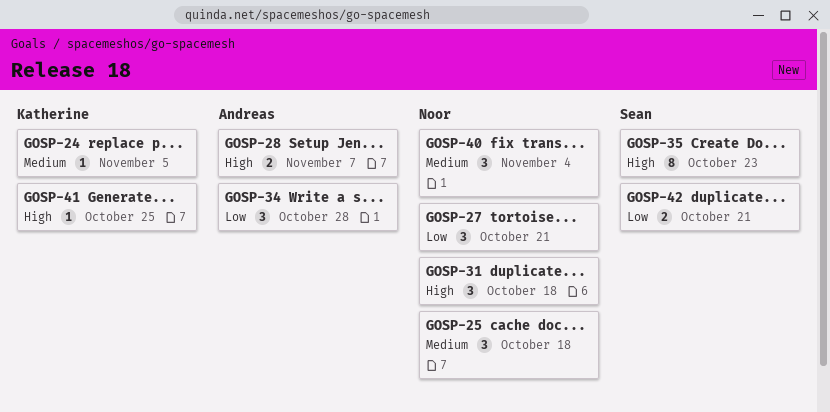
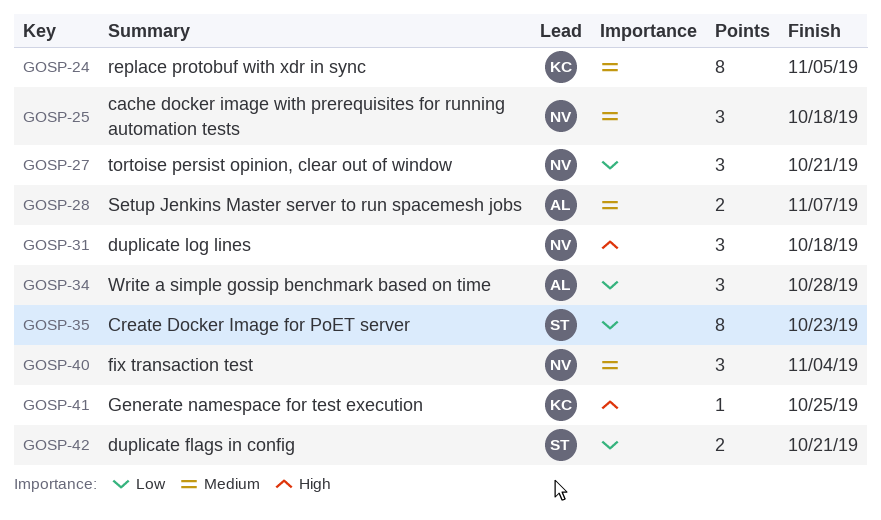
GOSP-24, estimate: 1 -> 8
GOSP-28, priority: High -> Medium
GOSP-35, priority: High -> Low

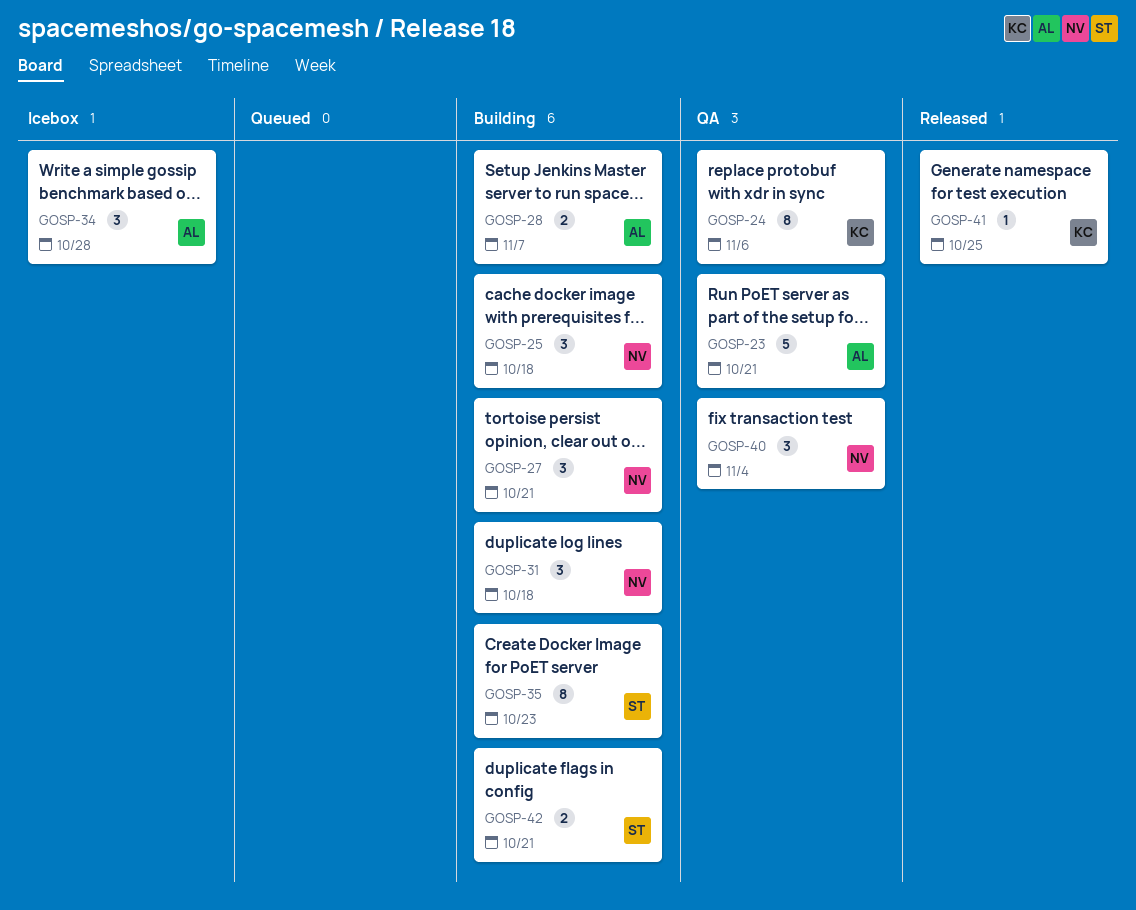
GOSP-23: none -> present
GOSP-24, due: Nov 5 -> Nov 6

